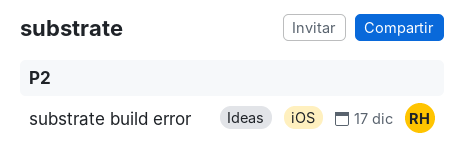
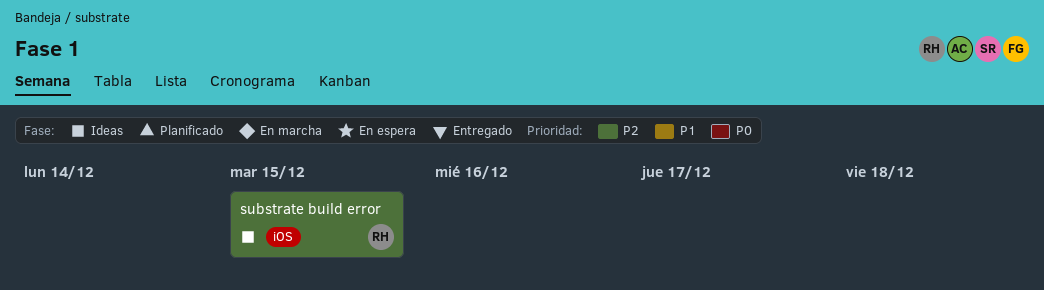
substrate build error, due: Dec 17 -> Dec 15

